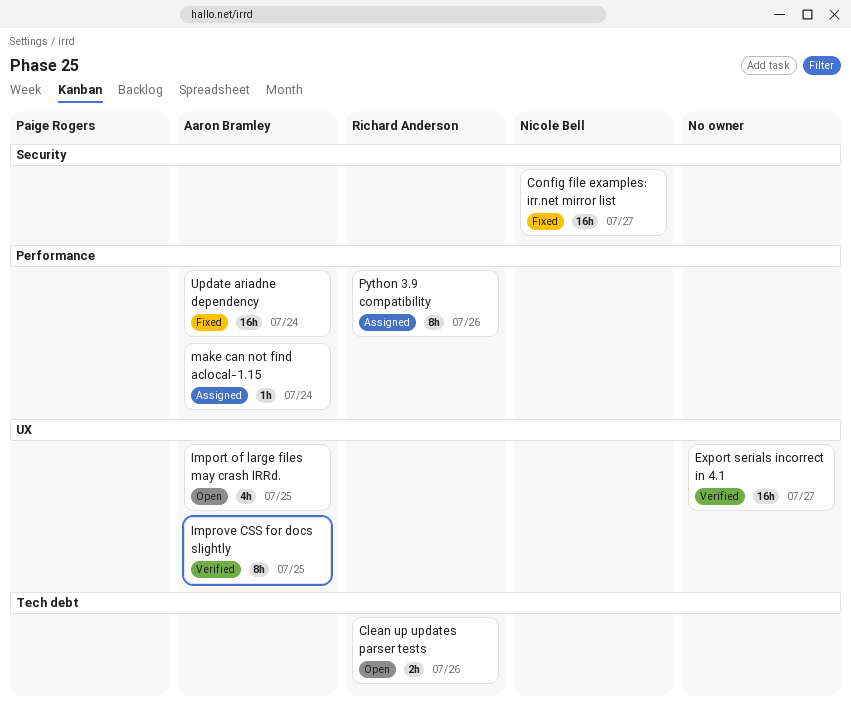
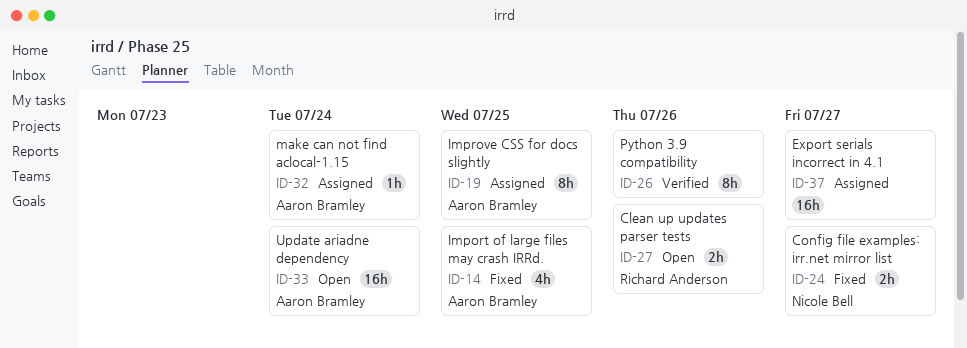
Config file examples: irr.net mirror list, estimate: 16h -> 2h
Export serials incorrect in 4.1, status: Verified -> Assigned
Import of large files may crash IRRd., status: Open -> Fixed
Improve CSS for docs slightly, status: Verified -> Assigned
Python 3.9 compatibility, status: Assigned -> Verified
Python 3.9 compatibility, owner: Richard Anderson -> none
Update ariadne dependency, status: Fixed -> Open

